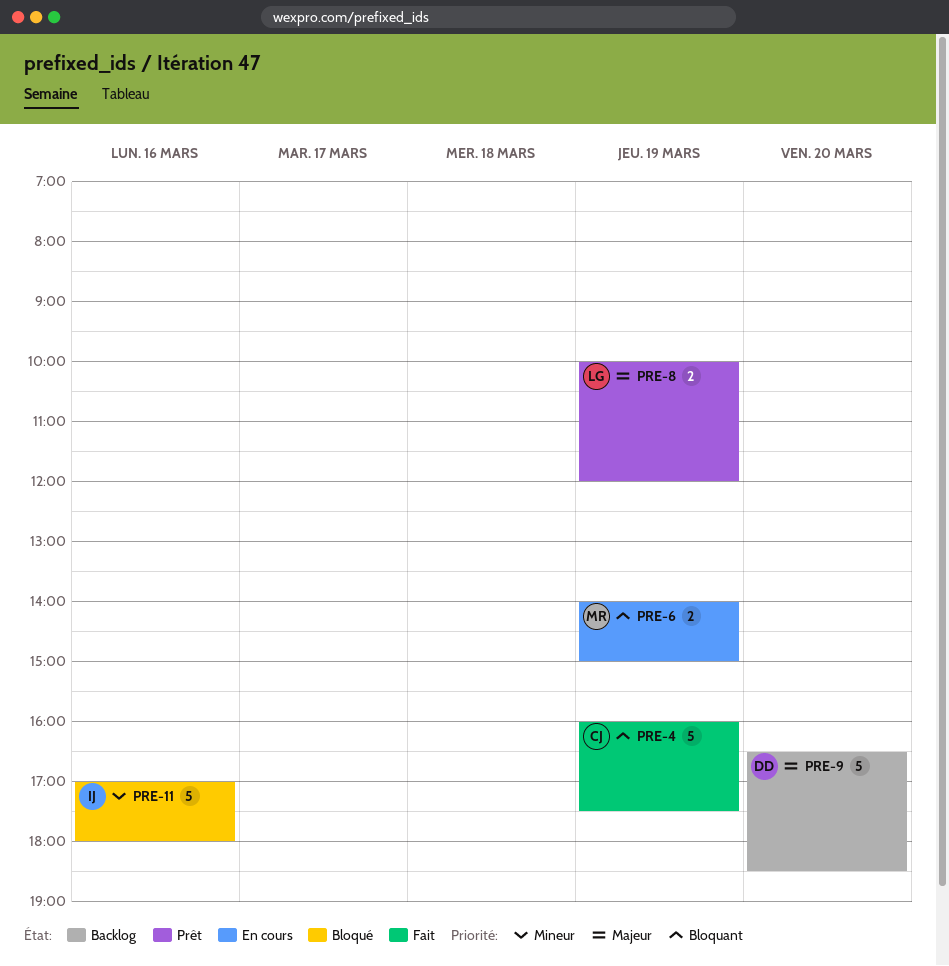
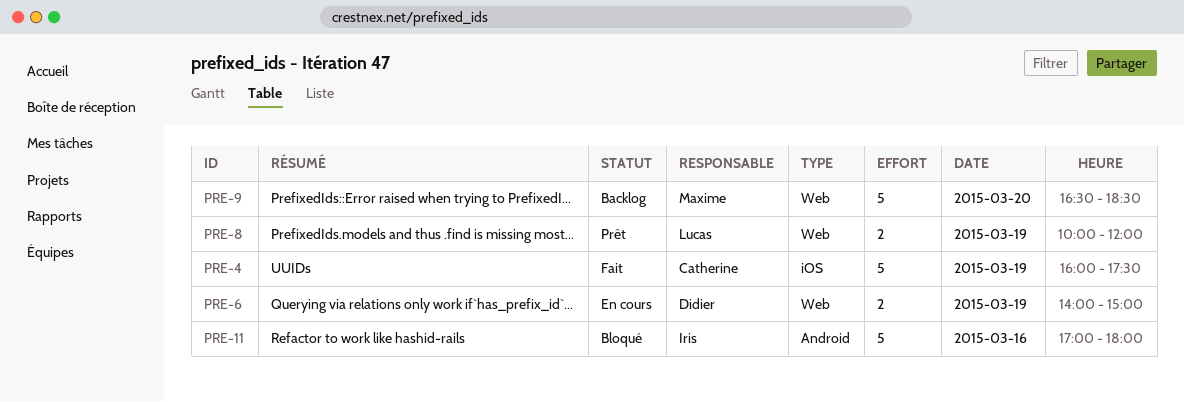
PRE-6, owner: Maxime -> Didier
PRE-9, owner: Didier -> Maxime

